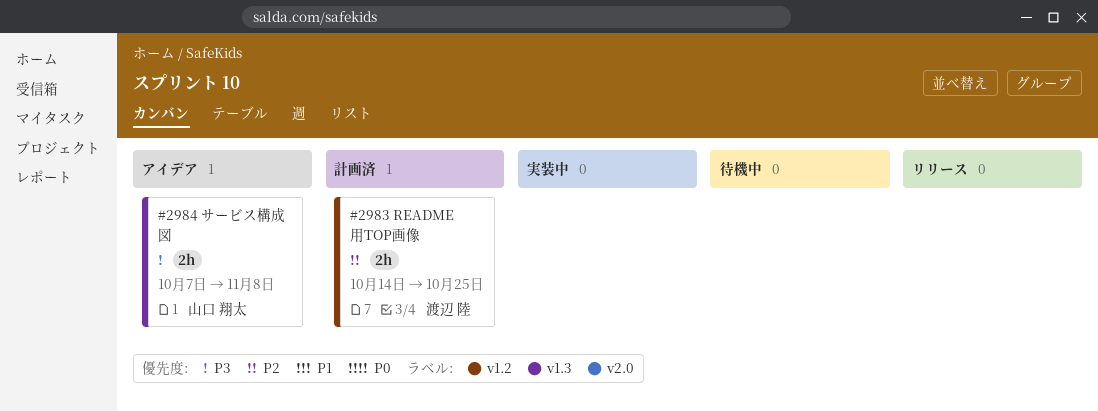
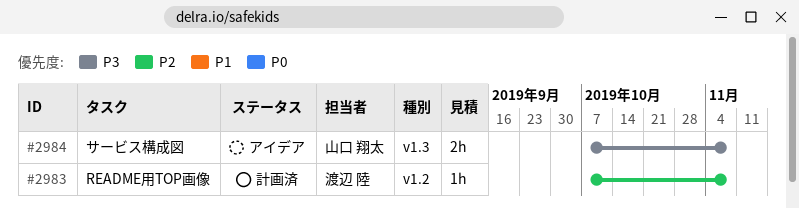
#2983, estimate: 2h -> 1h
#2983, start: Oct 14 -> Oct 7
#2983, due: Oct 25 -> Nov 8

